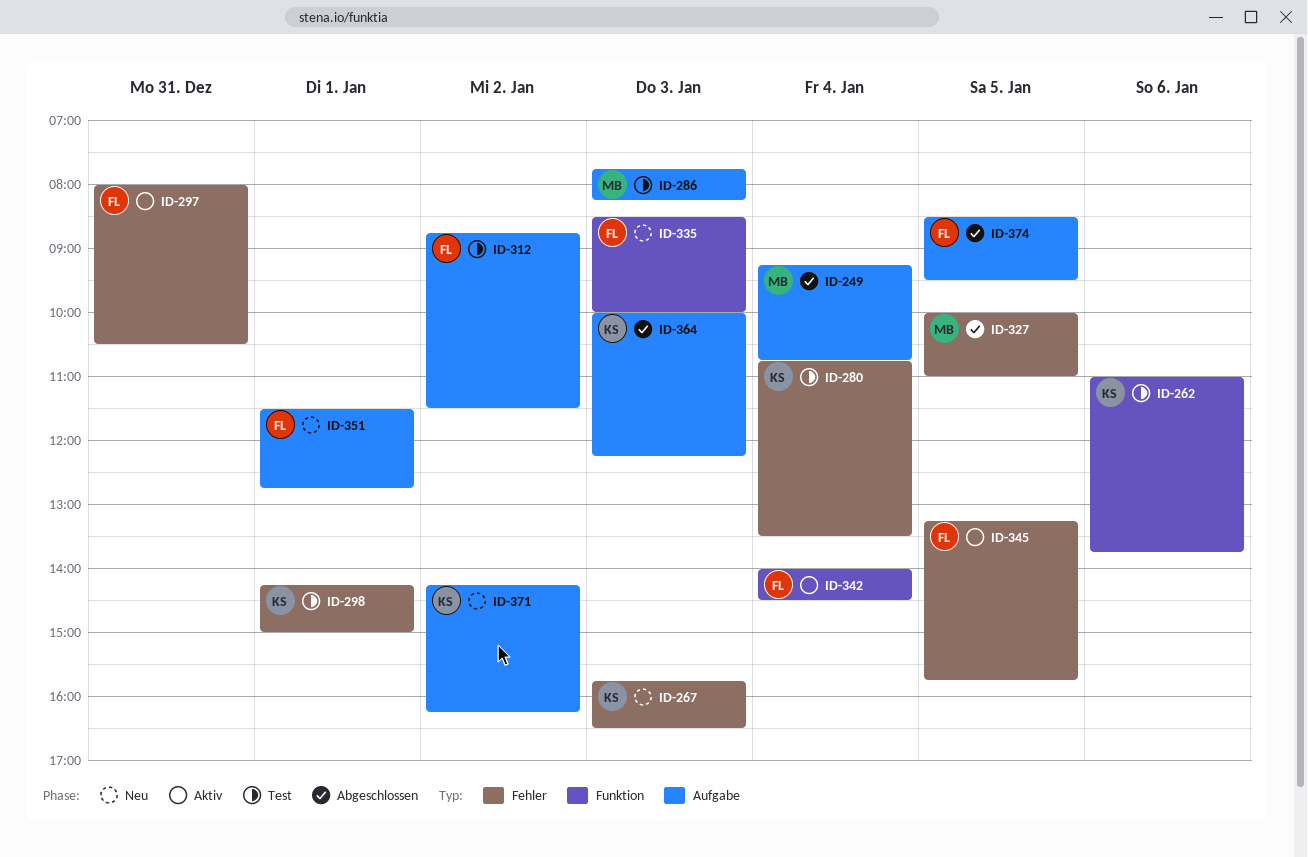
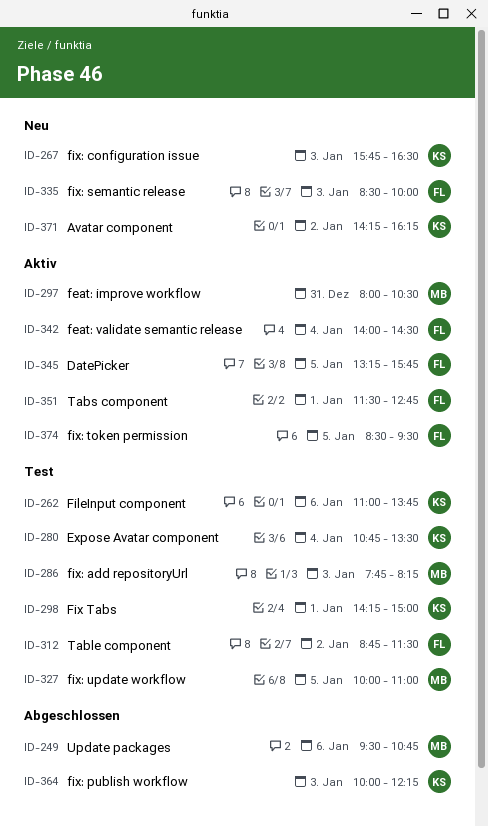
ID-249, day: Jan 4 -> Jan 6
ID-249, begins: 09:15 -> 09:30
ID-297, owner: FL -> MB
ID-327, status: Abgeschlossen -> Test
ID-351, status: Neu -> Aktiv
ID-374, status: Abgeschlossen -> Aktiv

